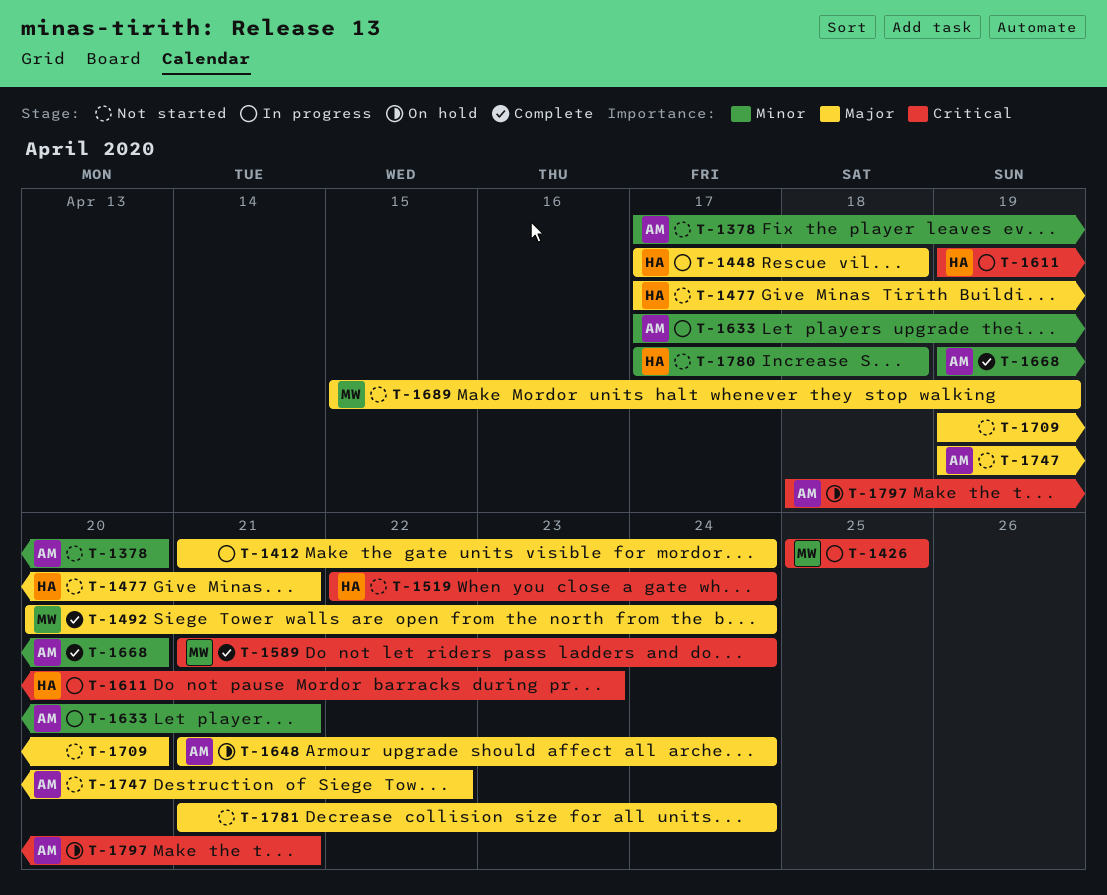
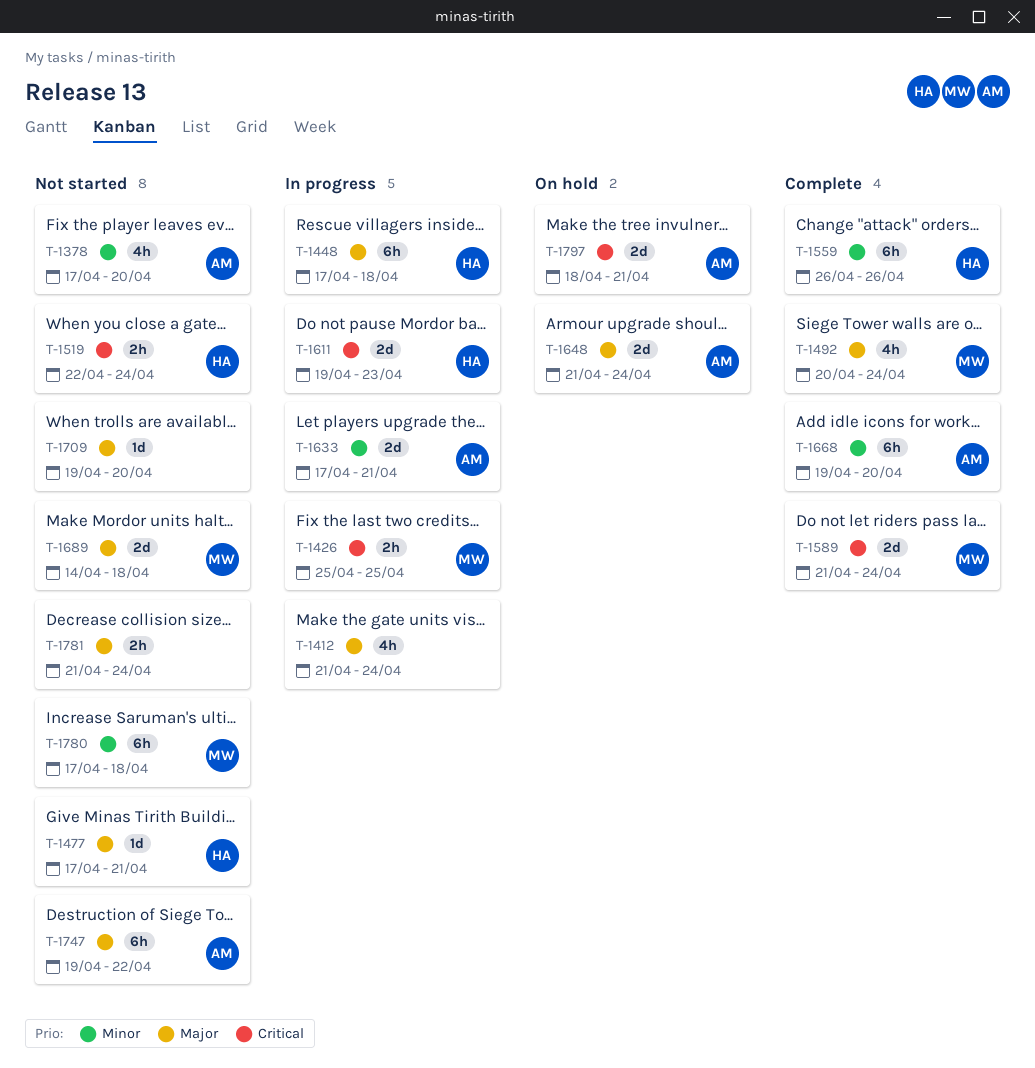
T-1559: none -> present
T-1689, start: Apr 15 -> Apr 14
T-1689, due: Apr 19 -> Apr 18
T-1780, owner: HA -> MW

